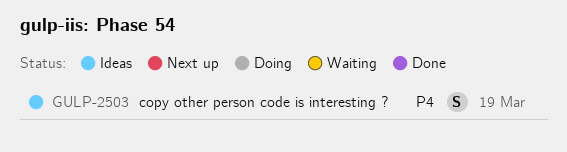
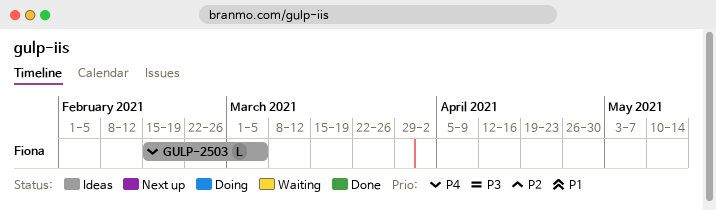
GULP-2503, estimate: S -> L
GULP-2503, due: Mar 19 -> Mar 5

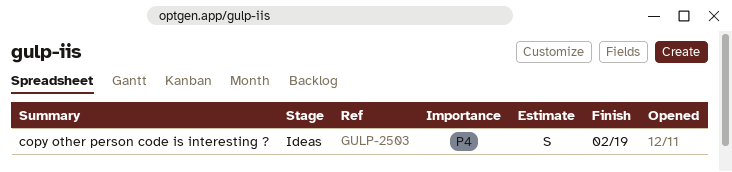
GULP-2503, estimate: L -> S
GULP-2503, due: Mar 5 -> Feb 19

